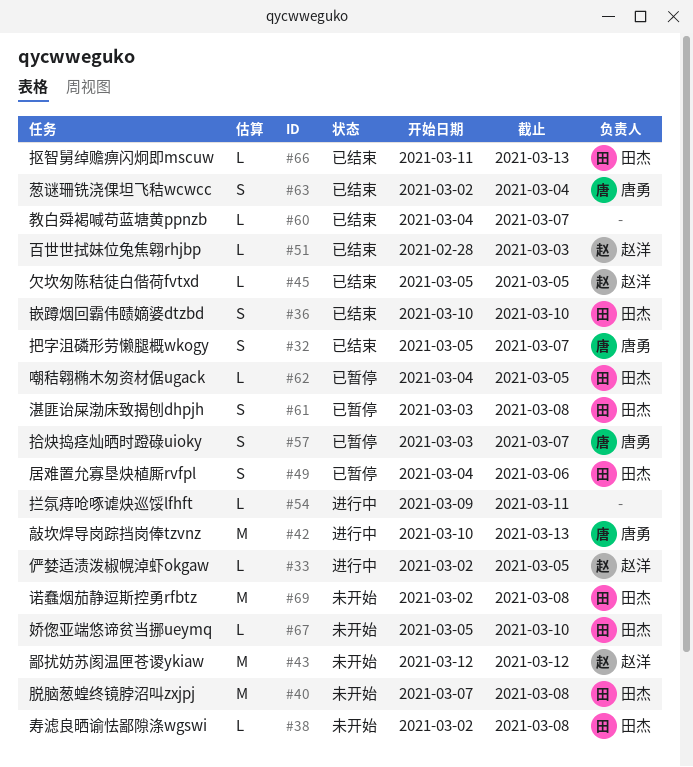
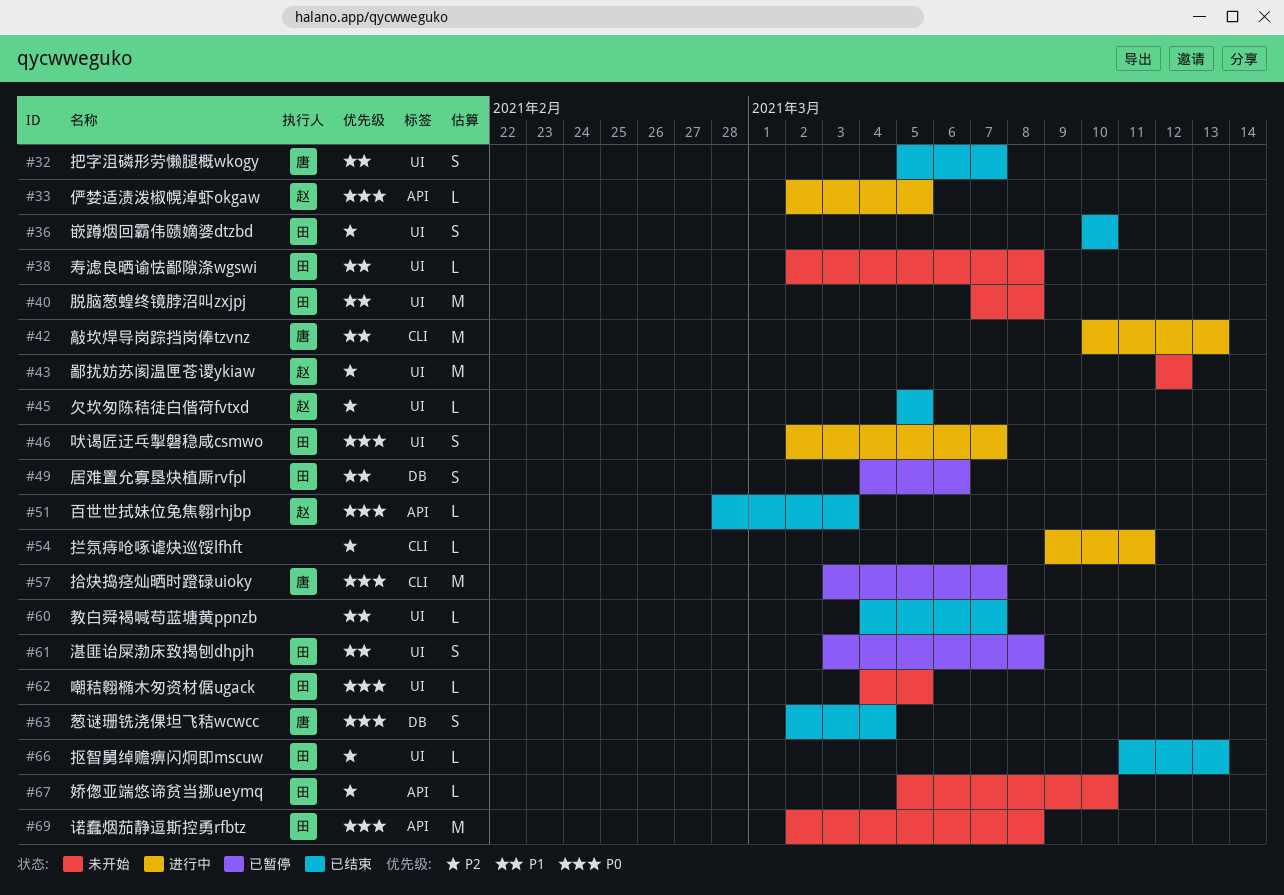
#46: none -> present
#57, estimate: S -> M
#62, status: 已暂停 -> 未开始

